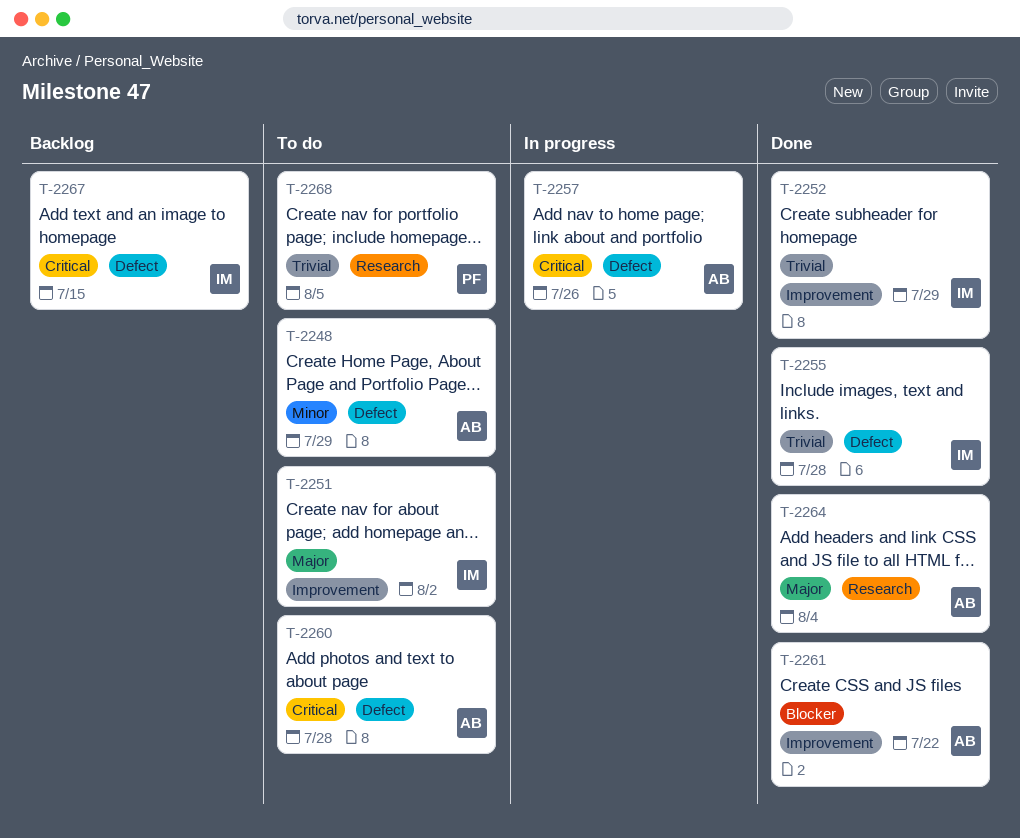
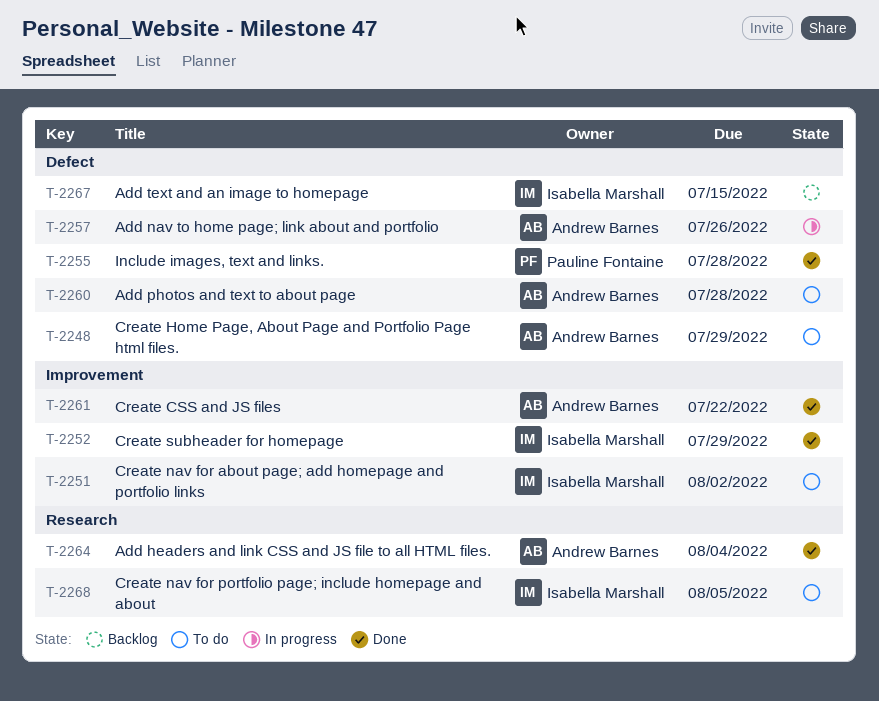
T-2255, owner: Isabella Marshall -> Pauline Fontaine
T-2268, owner: Pauline Fontaine -> Isabella Marshall

